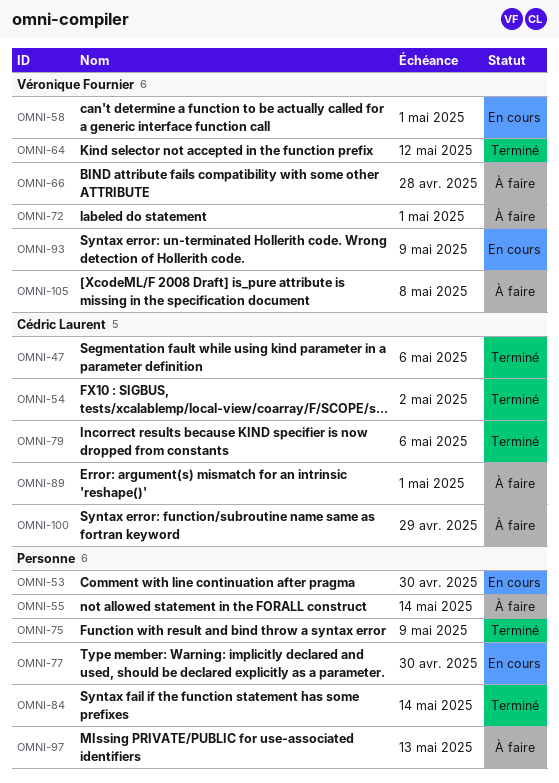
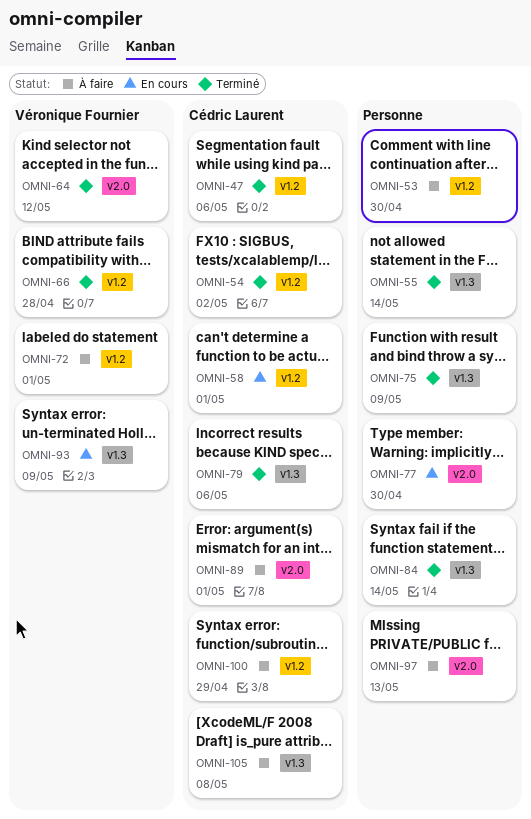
OMNI-53, status: En cours -> À faire
OMNI-55, status: À faire -> Terminé
OMNI-58, owner: Véronique Fournier -> Cédric Laurent
OMNI-66, status: À faire -> Terminé
OMNI-105, owner: Véronique Fournier -> Cédric Laurent

